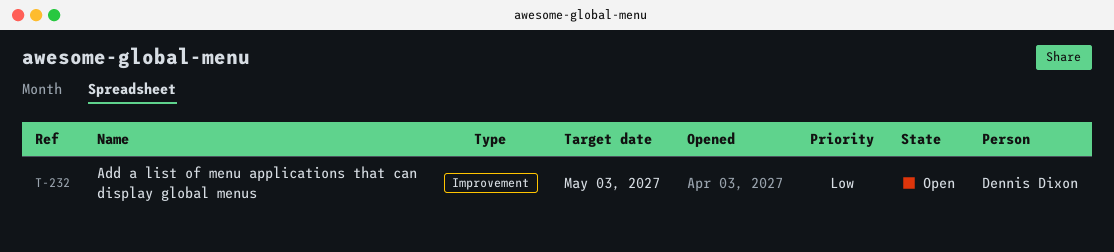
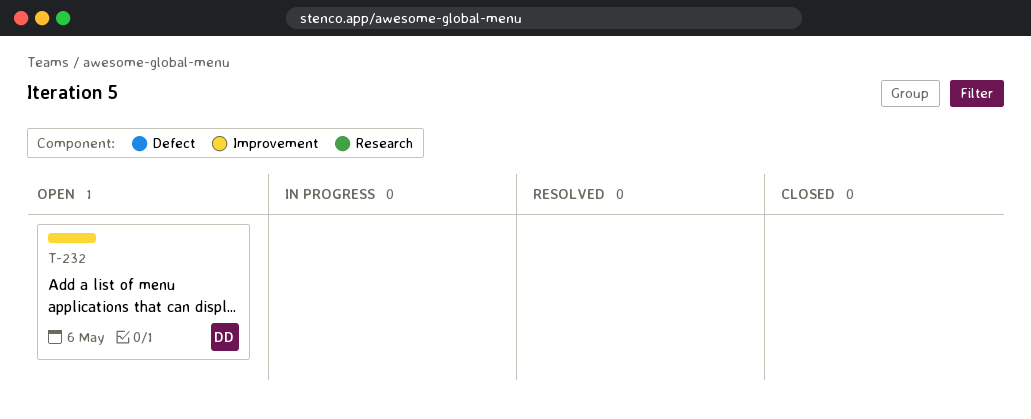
T-232, due: May 3 -> May 6

